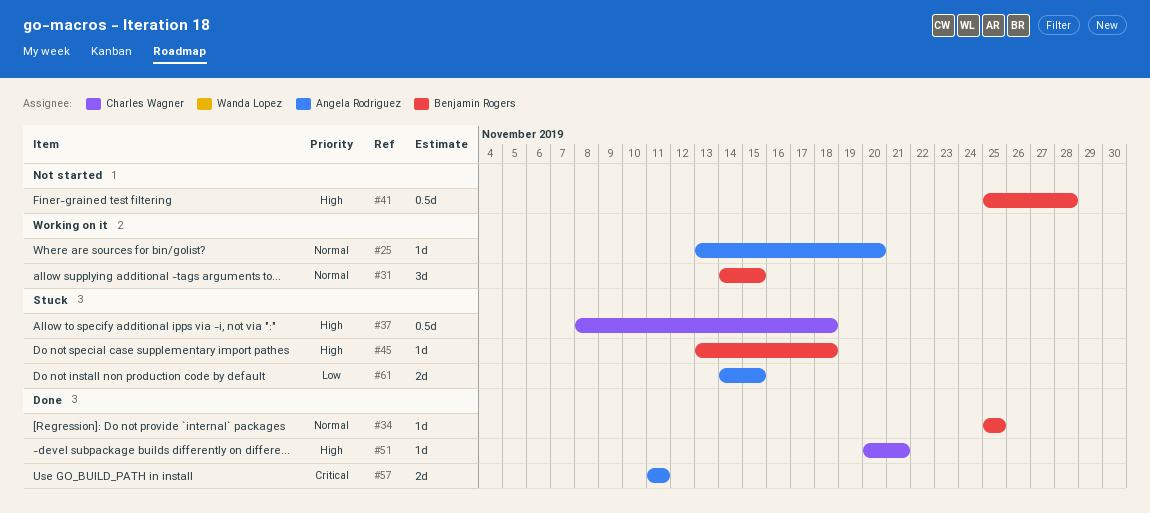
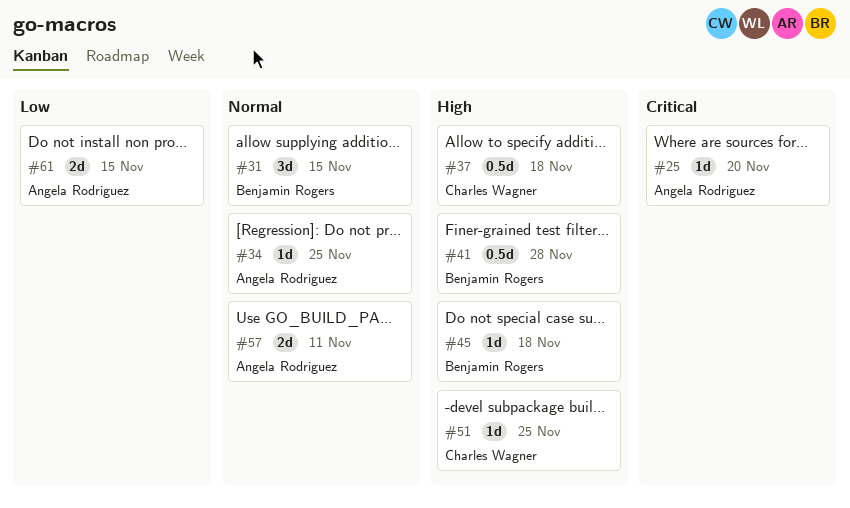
#25, priority: Normal -> Critical
#34, owner: Benjamin Rogers -> Angela Rodriguez
#51, due: Nov 21 -> Nov 25
#57, priority: Critical -> Normal

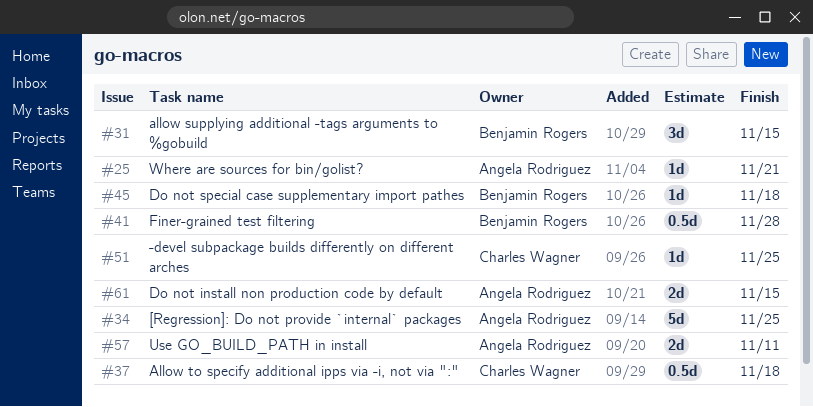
#25, due: Nov 20 -> Nov 21
#34, estimate: 1d -> 5d

